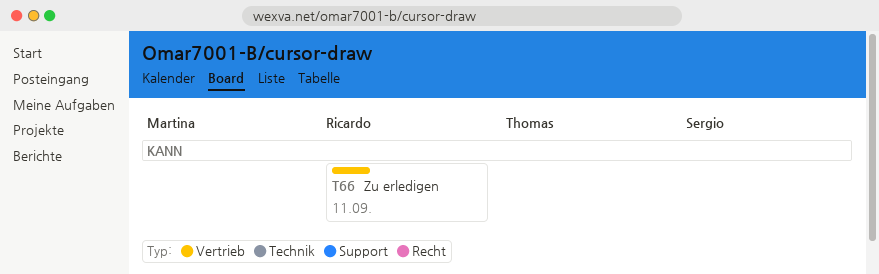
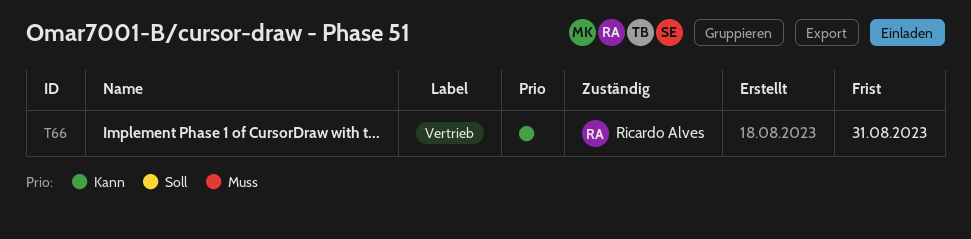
T66, due: Sep 11 -> Aug 31

